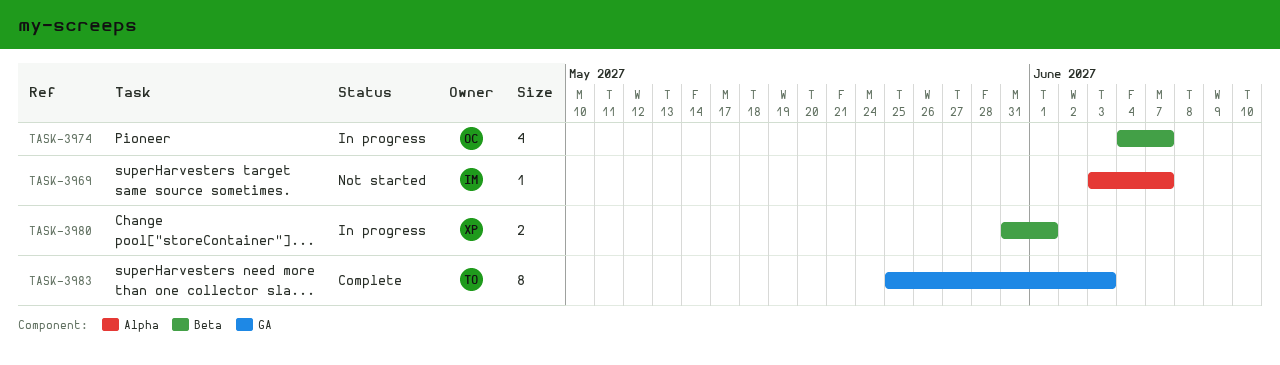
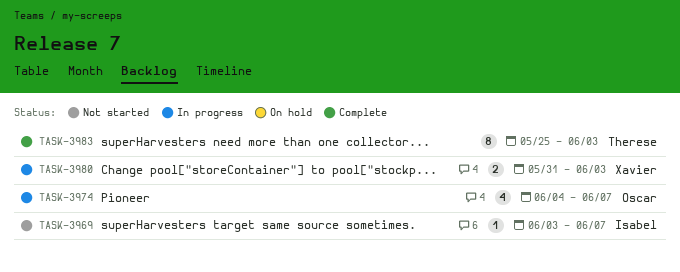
TASK-3980, due: Jun 1 -> Jun 3

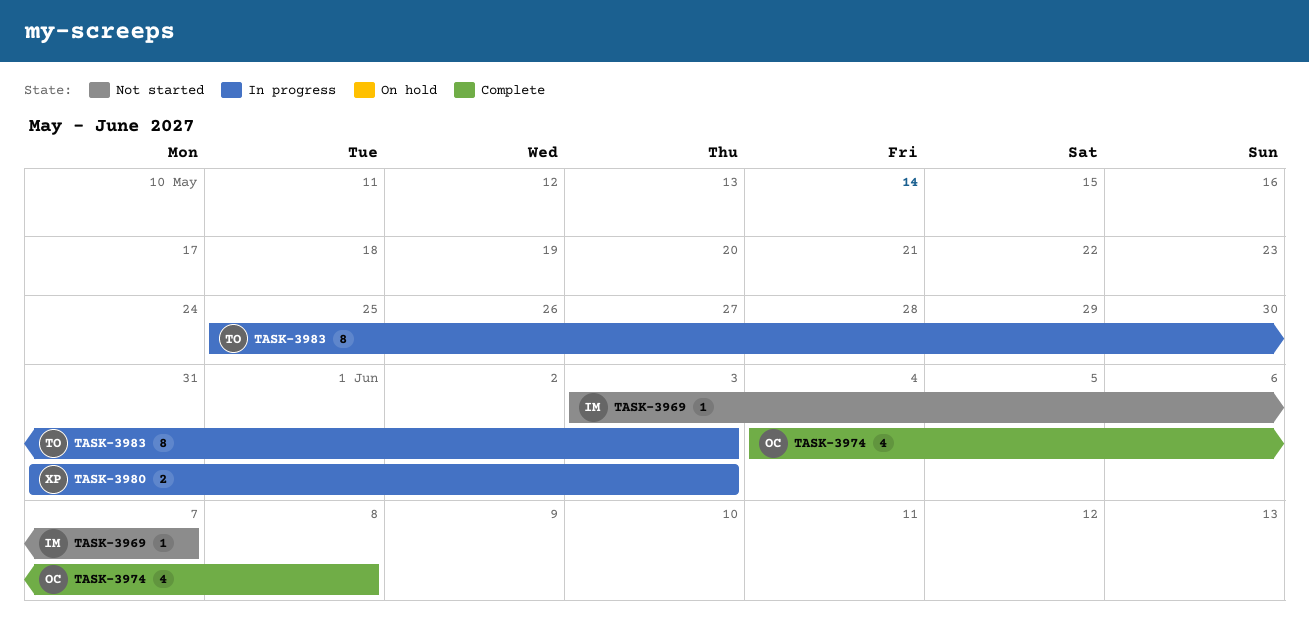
TASK-3974, status: In progress -> Complete
TASK-3974, due: Jun 7 -> Jun 8
TASK-3983, status: Complete -> In progress

